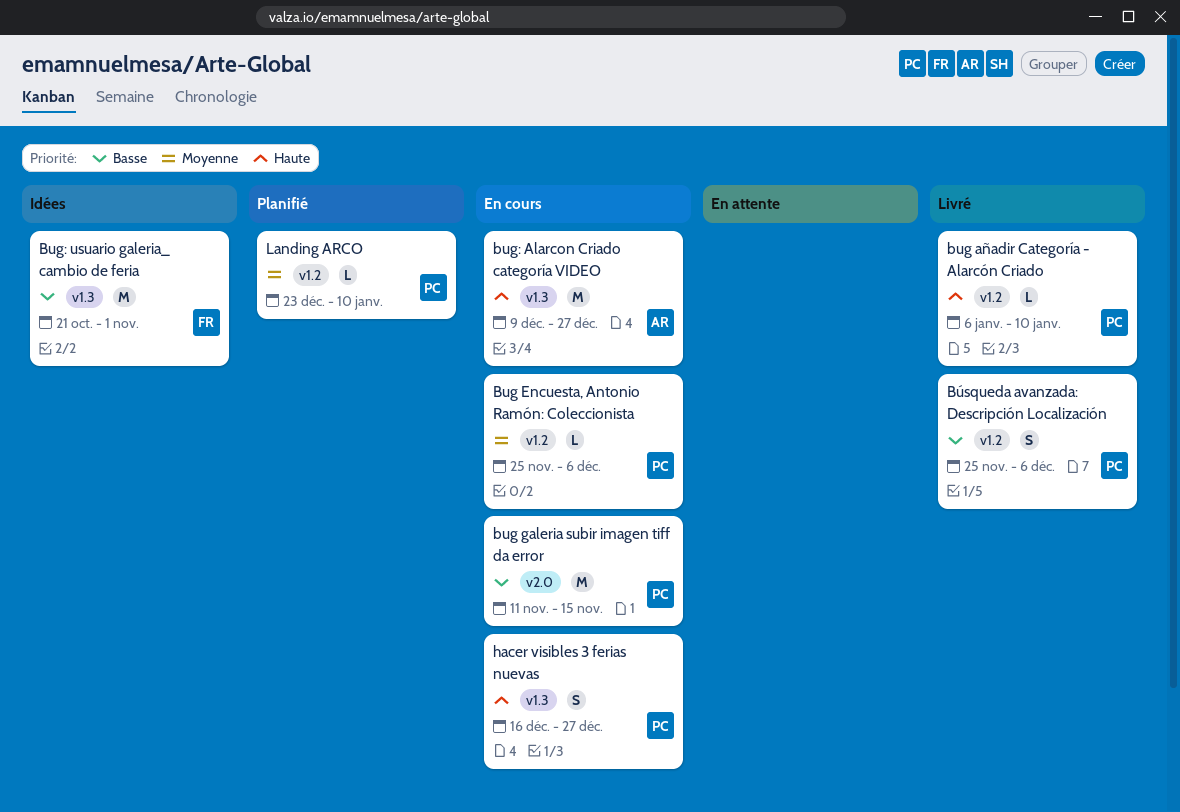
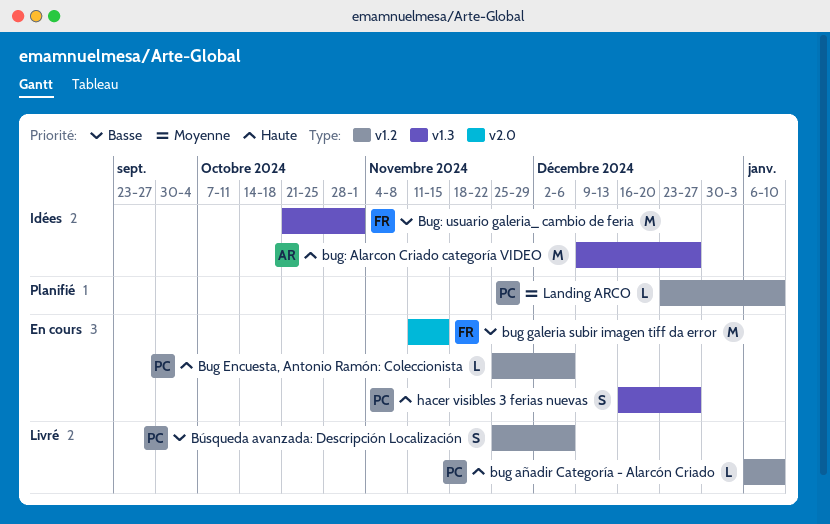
Bug Encuesta, Antonio Ramón: Coleccionista, priority: Moyenne -> Haute
bug galeria subir imagen tiff da error, owner: PC -> FR
bug: Alarcon Criado categoría VIDEO, status: En cours -> Idées

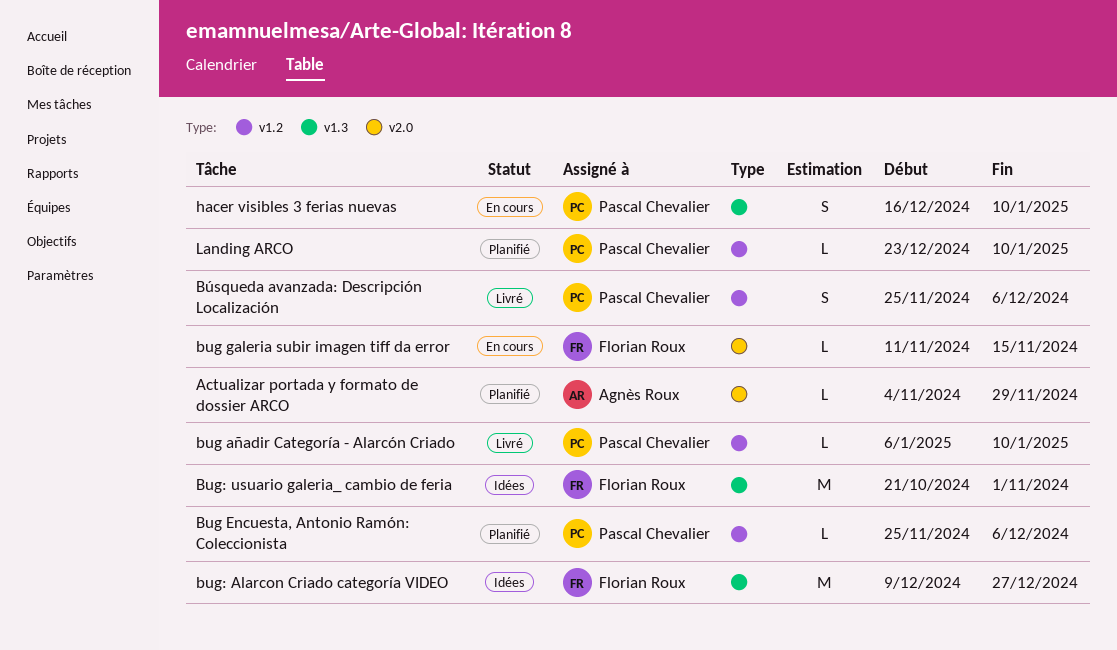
Actualizar portada y formato de dossier ARCO: none -> present
Bug Encuesta, Antonio Ramón: Coleccionista, status: En cours -> Planifié
bug galeria subir imagen tiff da error, estimate: M -> L
bug: Alarcon Criado categoría VIDEO, owner: Agnès Roux -> Florian Roux
hacer visibles 3 ferias nuevas, due: Dec 27 -> Jan 10

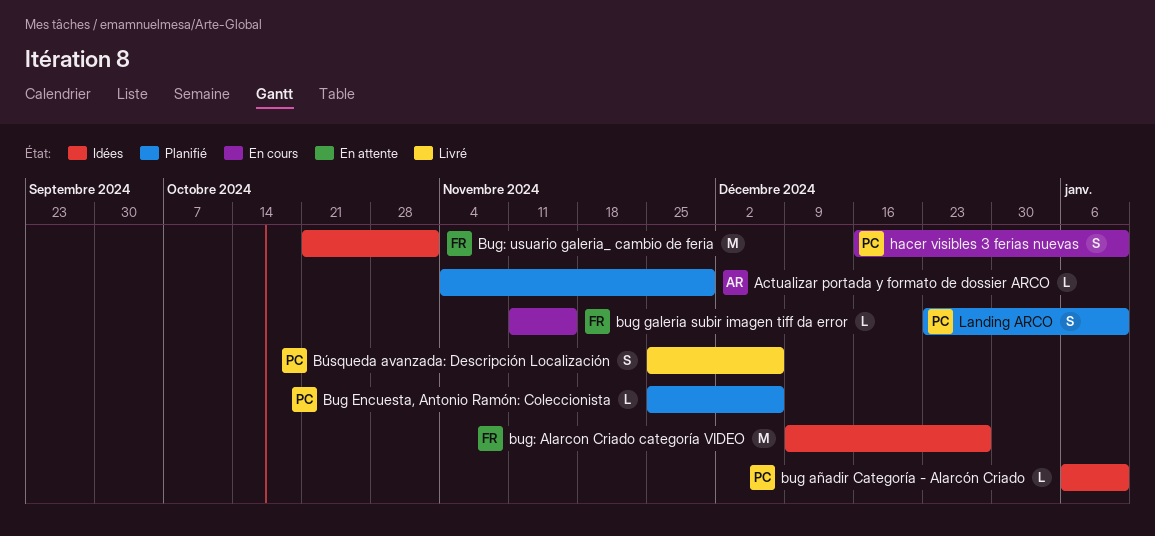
bug añadir Categoría - Alarcón Criado, status: Livré -> Idées
Landing ARCO, estimate: L -> S

